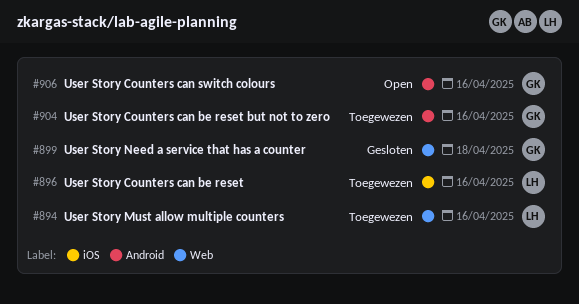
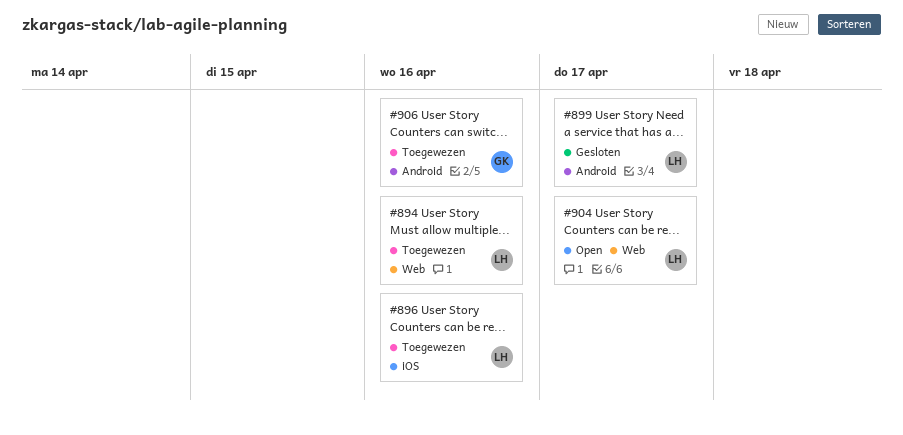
#899, owner: GK -> LH
#899, label: Web -> Android
#899, due: Apr 18 -> Apr 17
#904, status: Toegewezen -> Open
#904, owner: GK -> LH
#904, label: Android -> Web
#904, due: Apr 16 -> Apr 17
#906, status: Open -> Toegewezen

